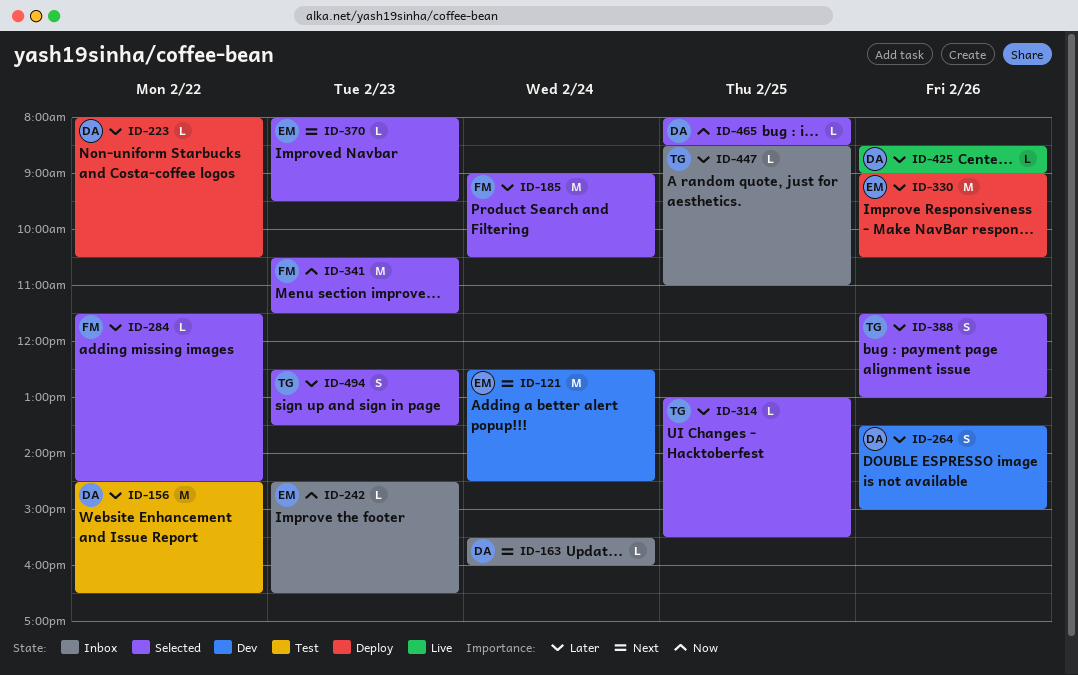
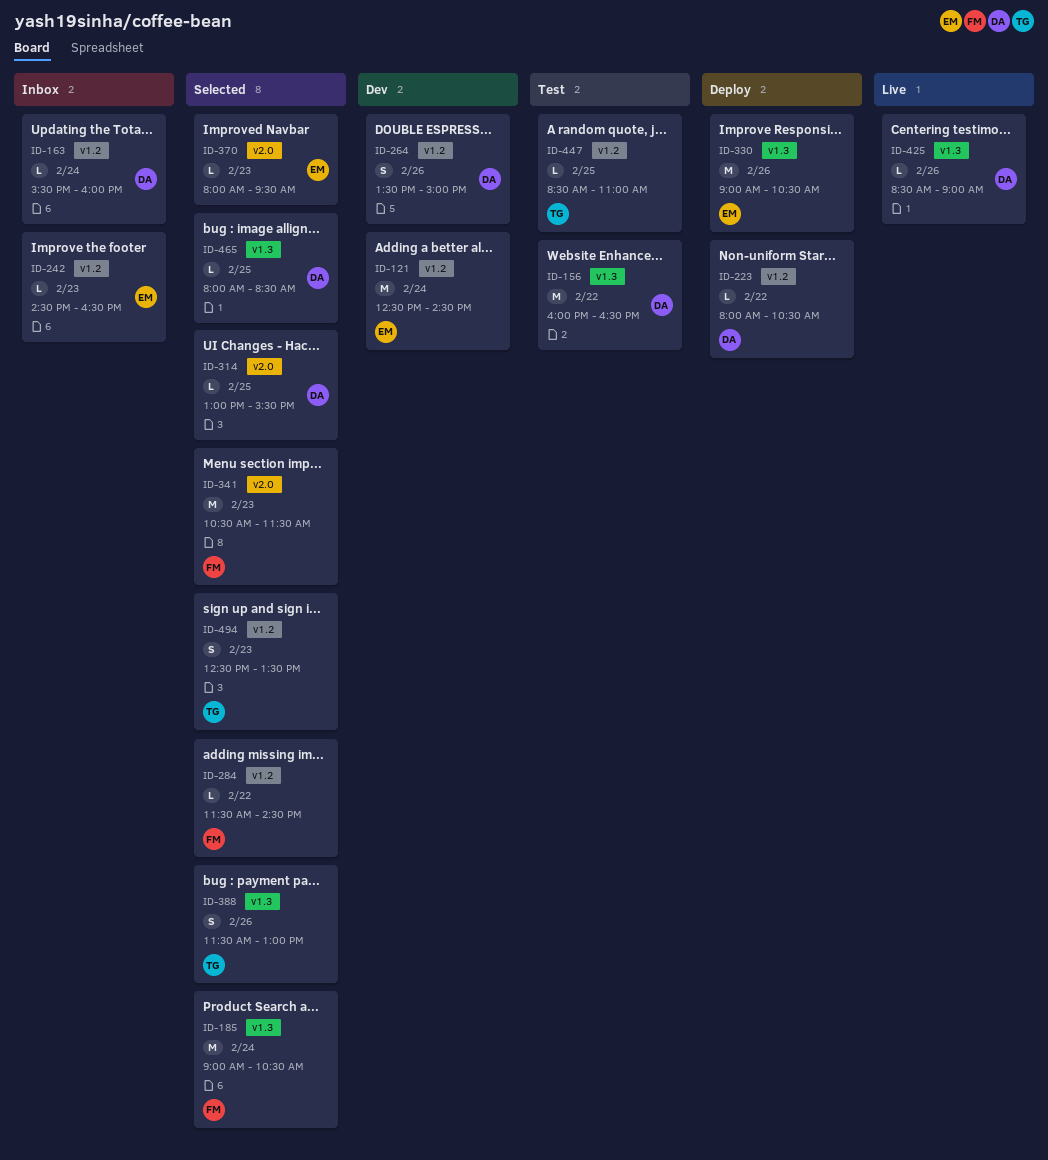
ID-156, begins: 14:30 -> 16:00
ID-314, owner: TG -> DA
ID-447, status: Inbox -> Test

